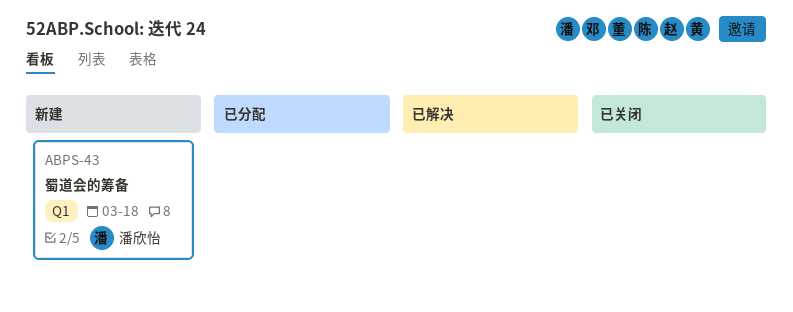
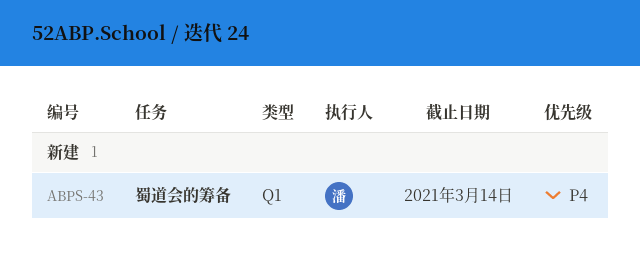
ABPS-43, due: Mar 18 -> Mar 14

